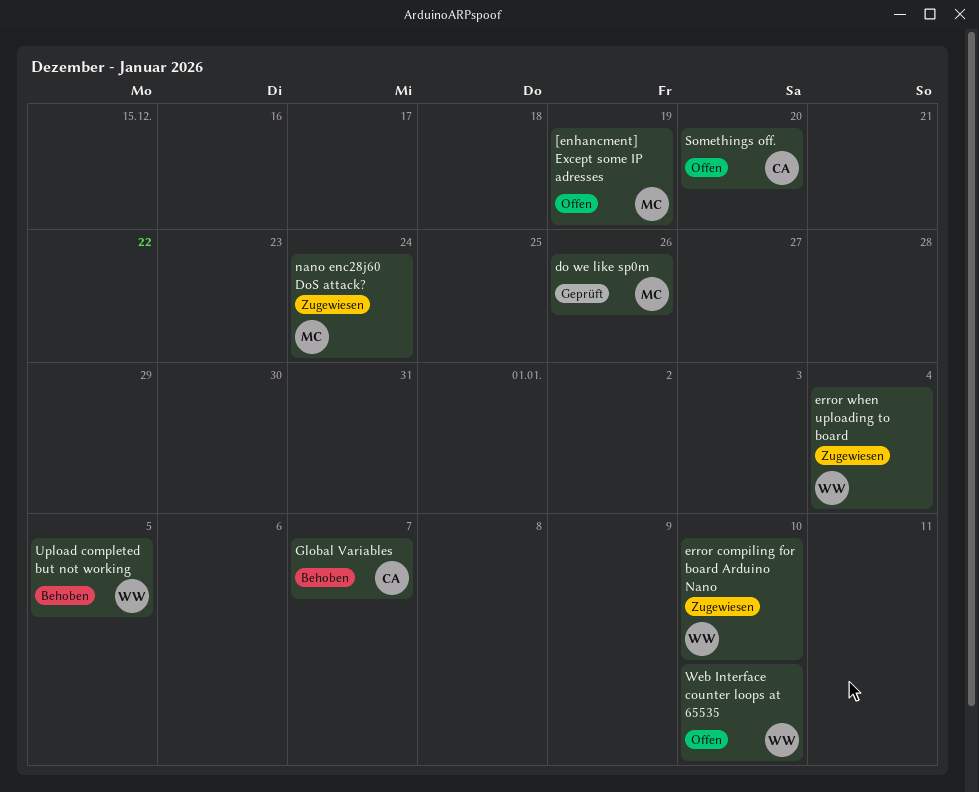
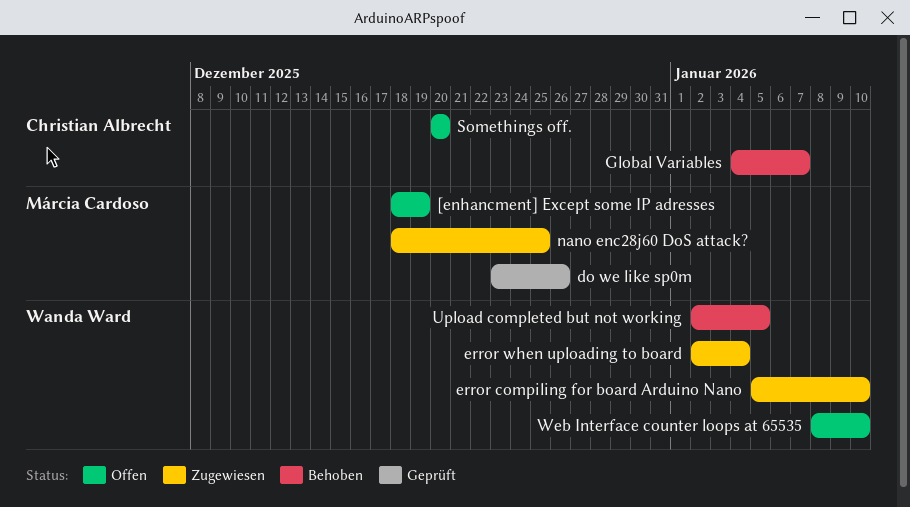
nano enc28j60 DoS attack?, due: Dec 24 -> Dec 25

